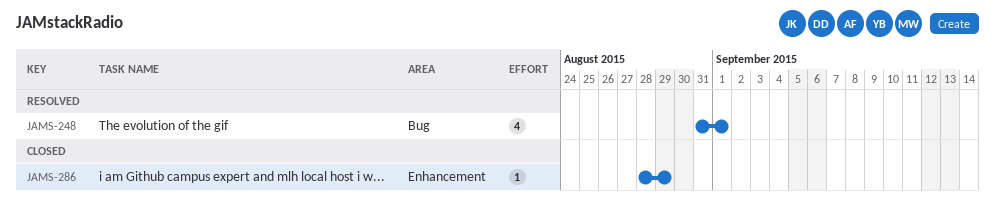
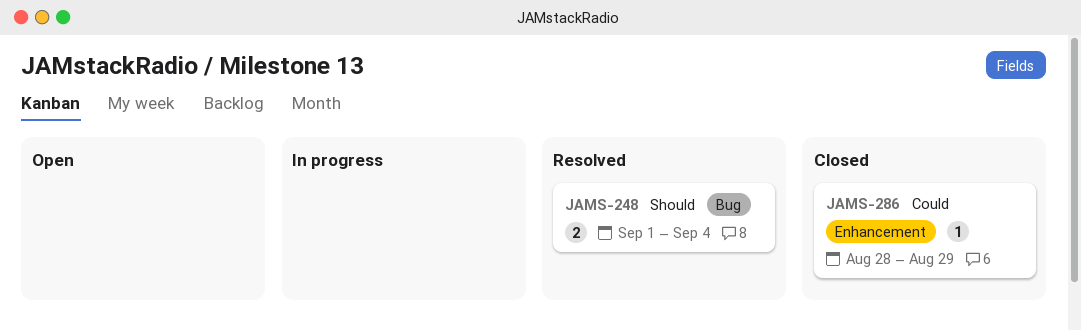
JAMS-248, estimate: 4 -> 2
JAMS-248, start: Aug 31 -> Sep 1
JAMS-248, due: Sep 1 -> Sep 4

